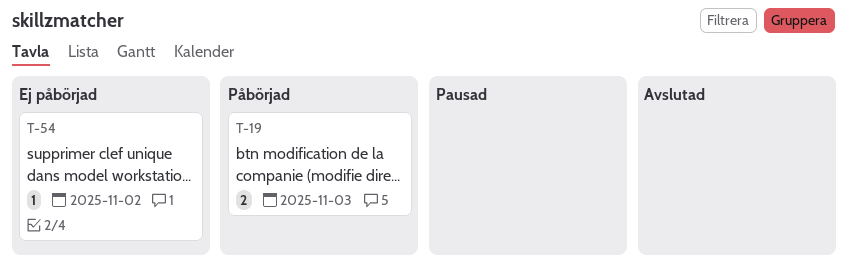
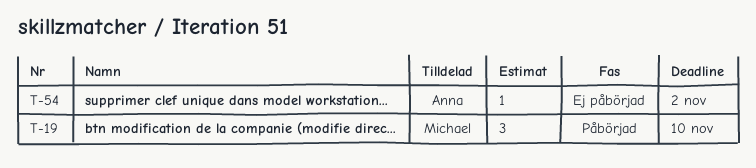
T-19, estimate: 2 -> 3
T-19, due: Nov 3 -> Nov 10

